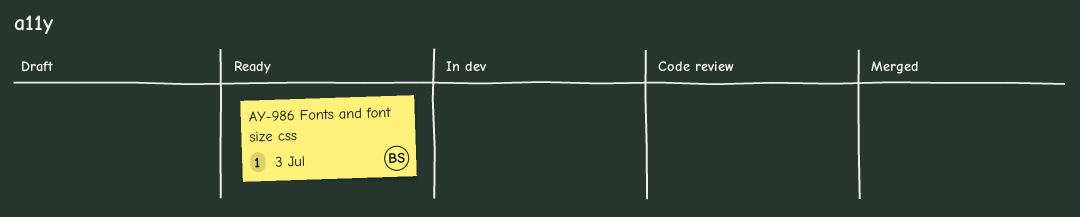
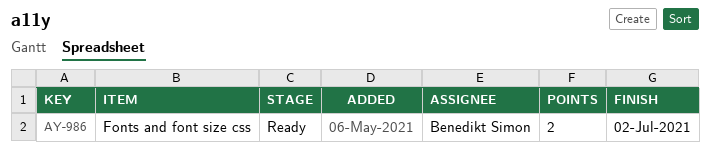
AY-986, estimate: 1 -> 2
AY-986, due: Jul 3 -> Jul 2

